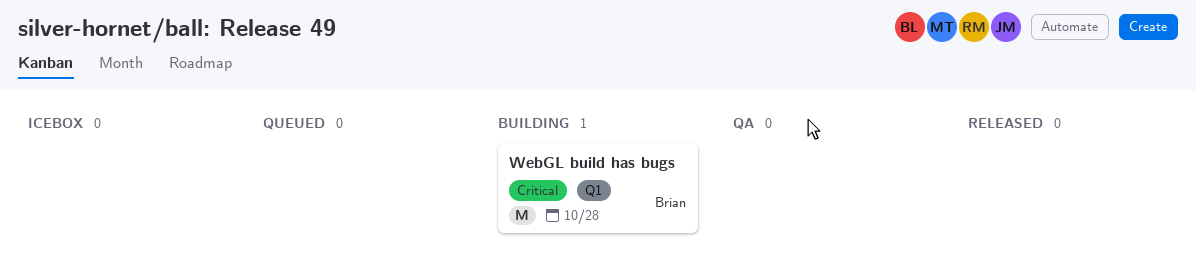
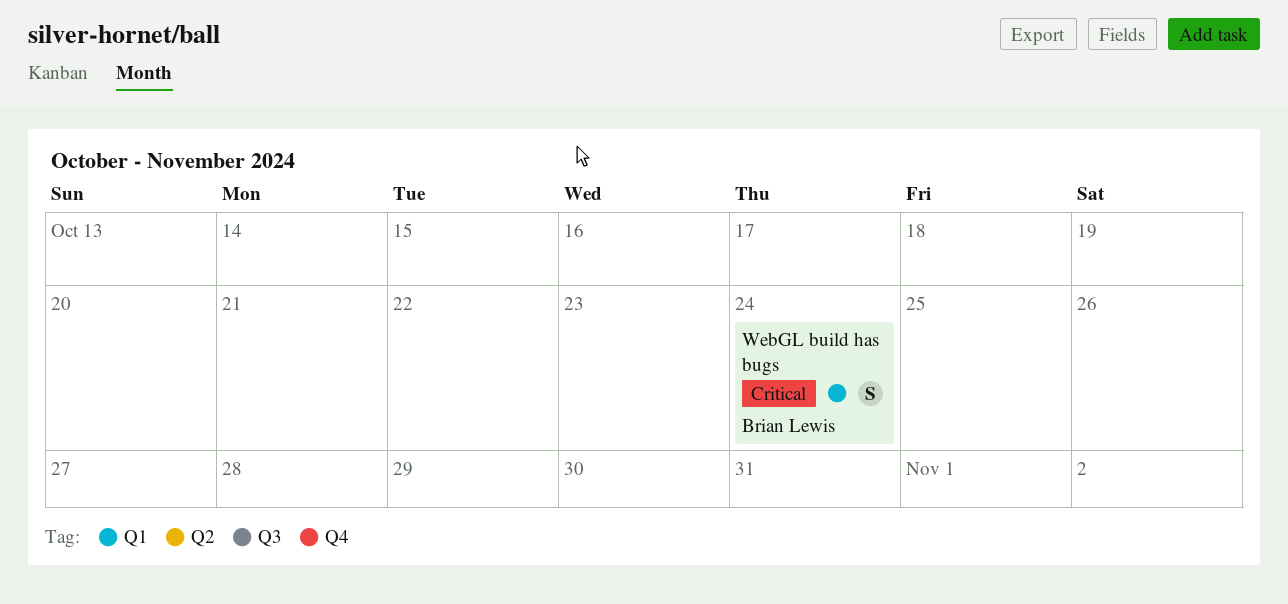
WebGL build has bugs, estimate: M -> S
WebGL build has bugs, due: Oct 28 -> Oct 24

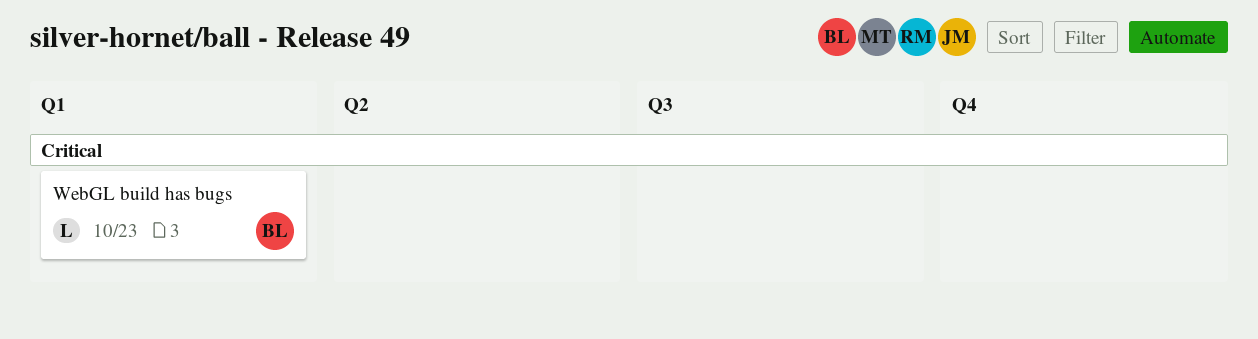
WebGL build has bugs, estimate: S -> L
WebGL build has bugs, due: Oct 24 -> Oct 23

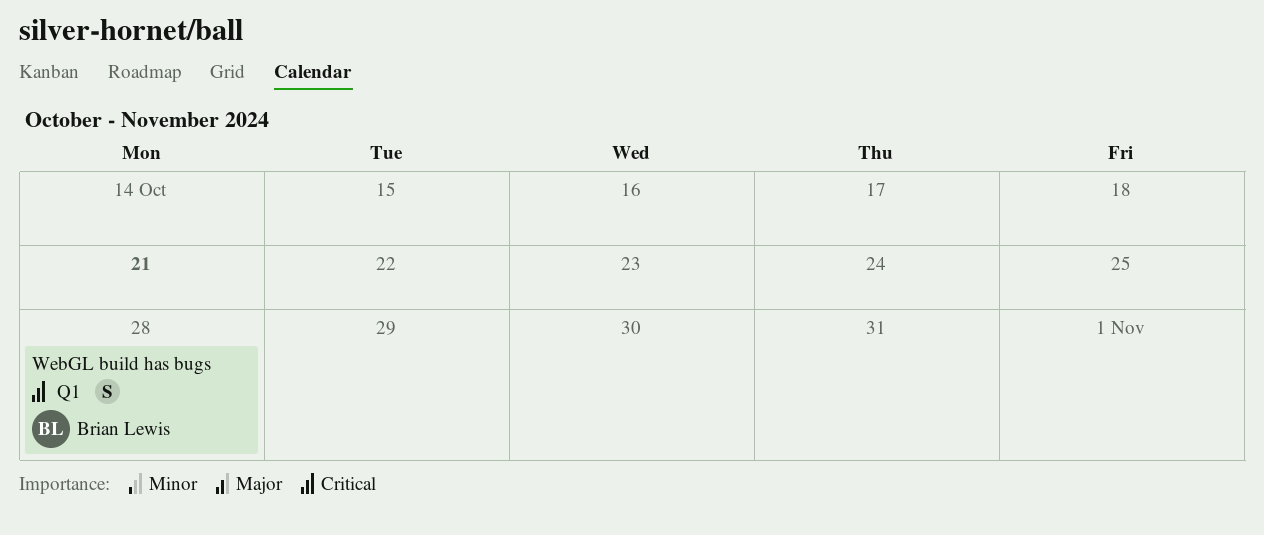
WebGL build has bugs, estimate: L -> S
WebGL build has bugs, due: Oct 23 -> Oct 28

